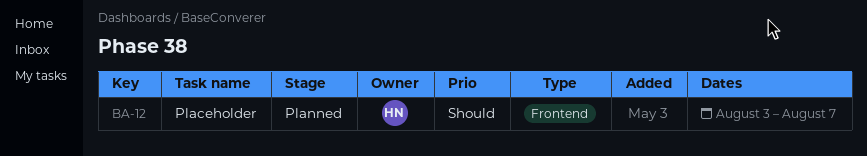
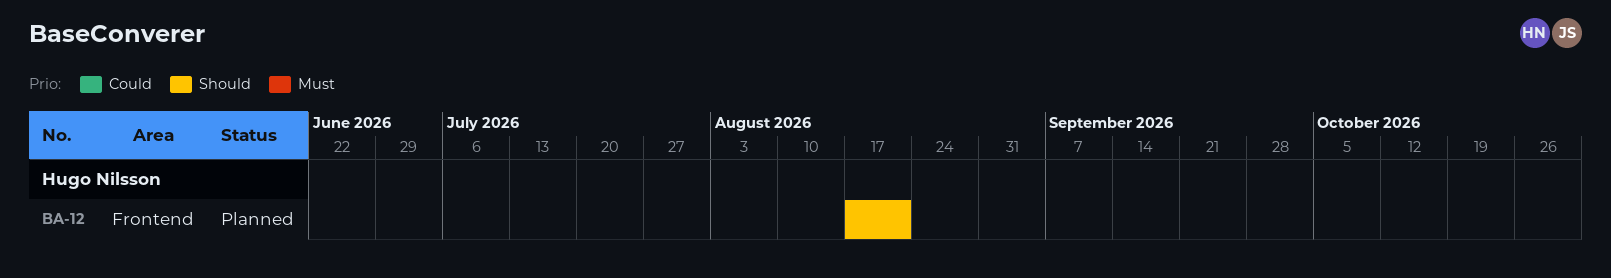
BA-12, start: Aug 3 -> Aug 17
BA-12, due: Aug 7 -> Aug 21

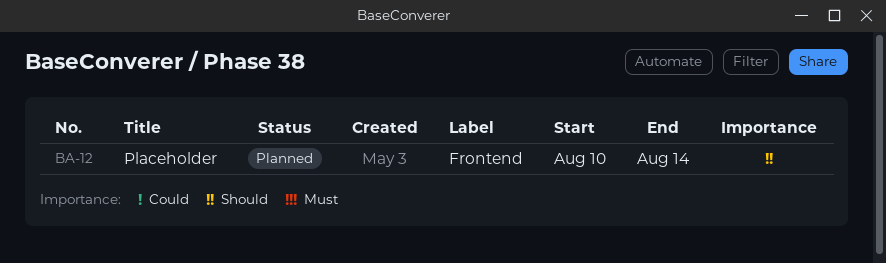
BA-12, start: Aug 17 -> Aug 10
BA-12, due: Aug 21 -> Aug 14

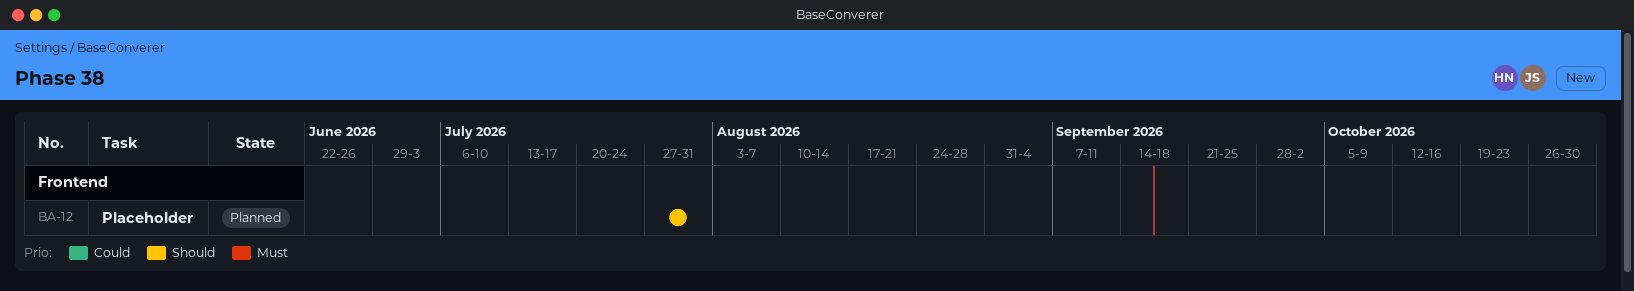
BA-12, start: Aug 10 -> Jul 27
BA-12, due: Aug 14 -> Jul 31

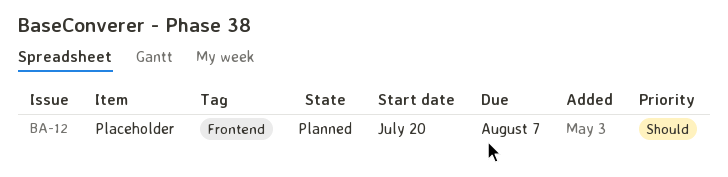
BA-12, start: Jul 27 -> Jul 20
BA-12, due: Jul 31 -> Aug 7

